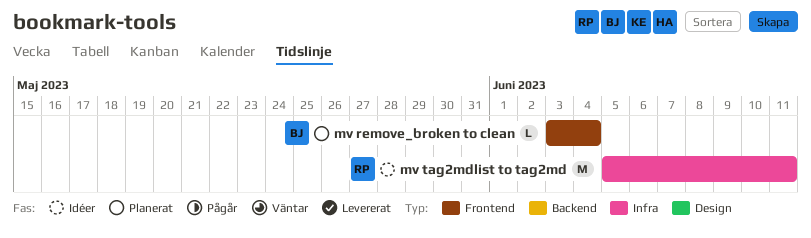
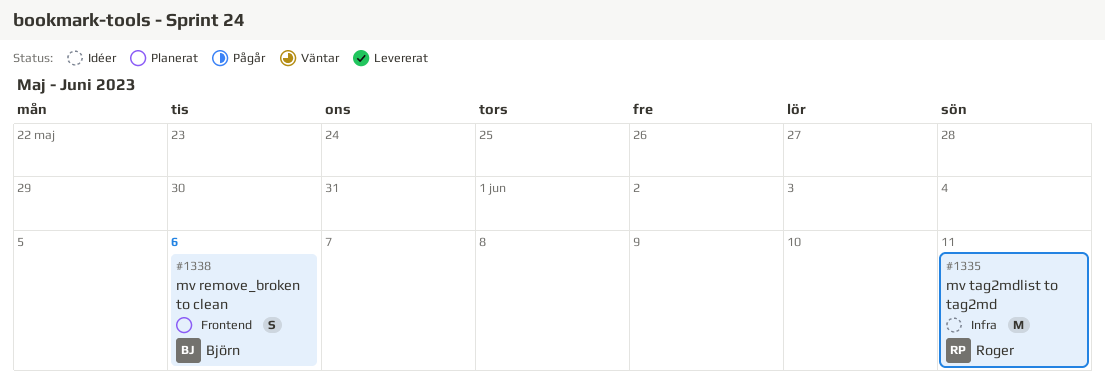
mv remove_broken to clean, estimate: L -> S
mv remove_broken to clean, due: Jun 4 -> Jun 6

